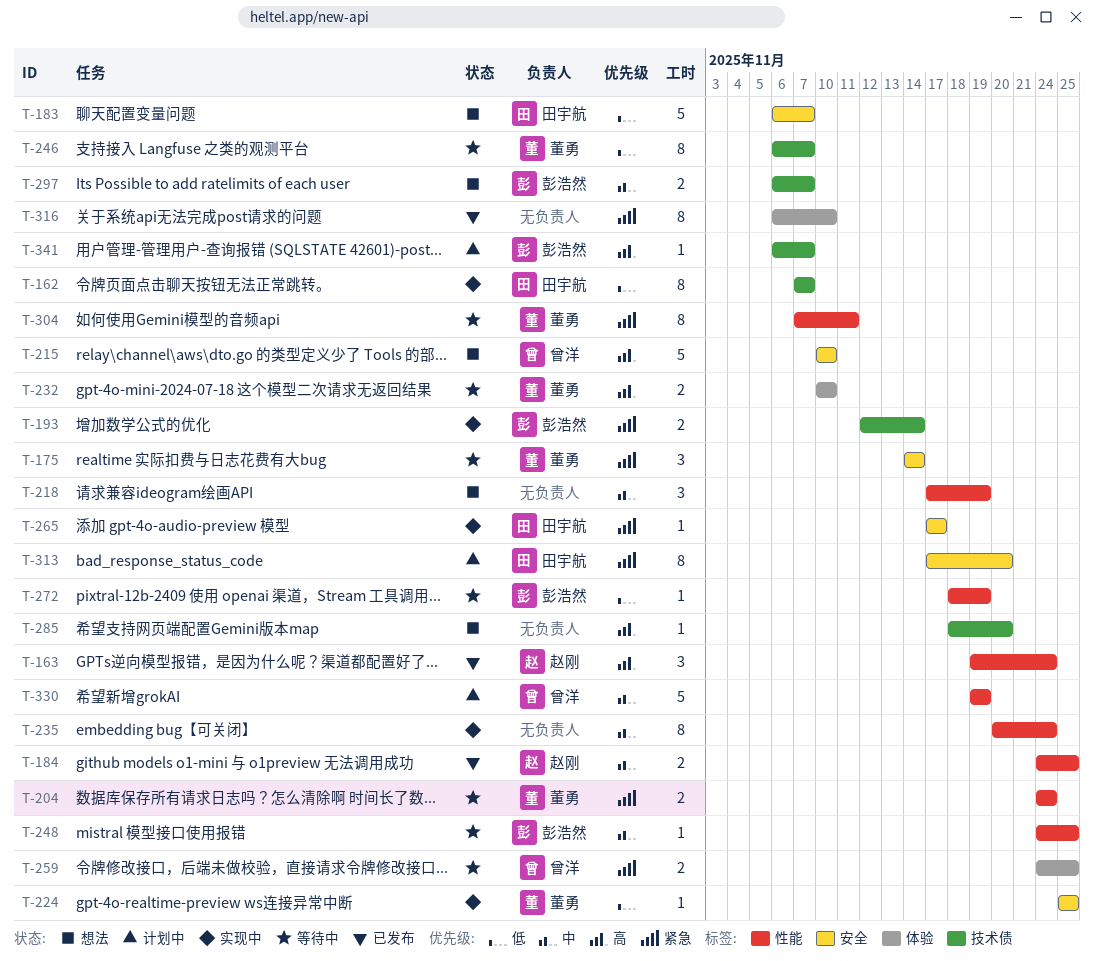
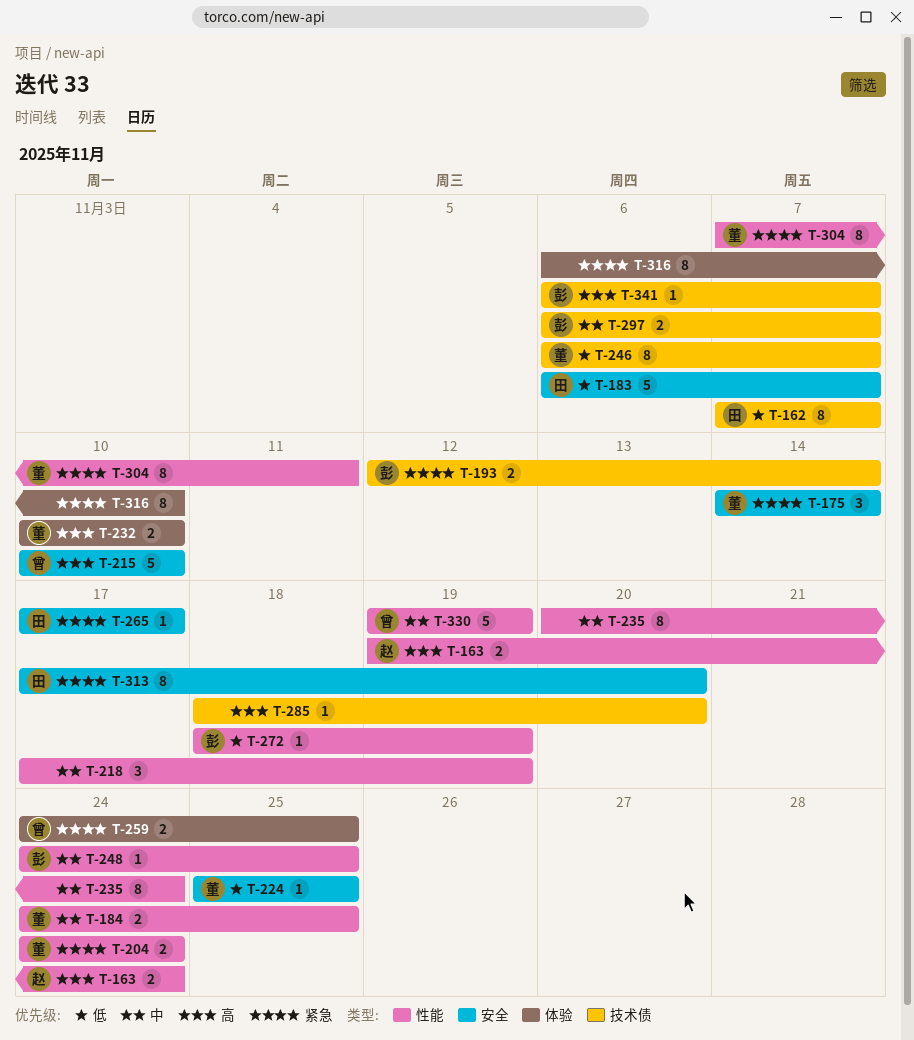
T-163, estimate: 3 -> 2
T-184, owner: 赵刚 -> 董勇

